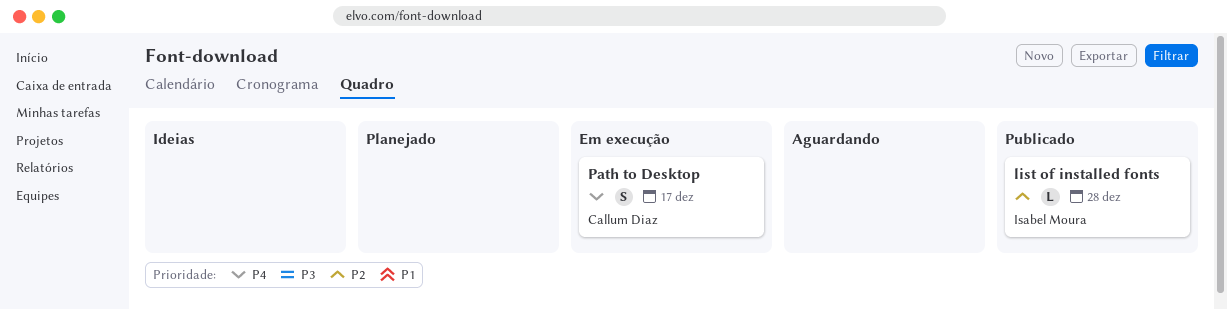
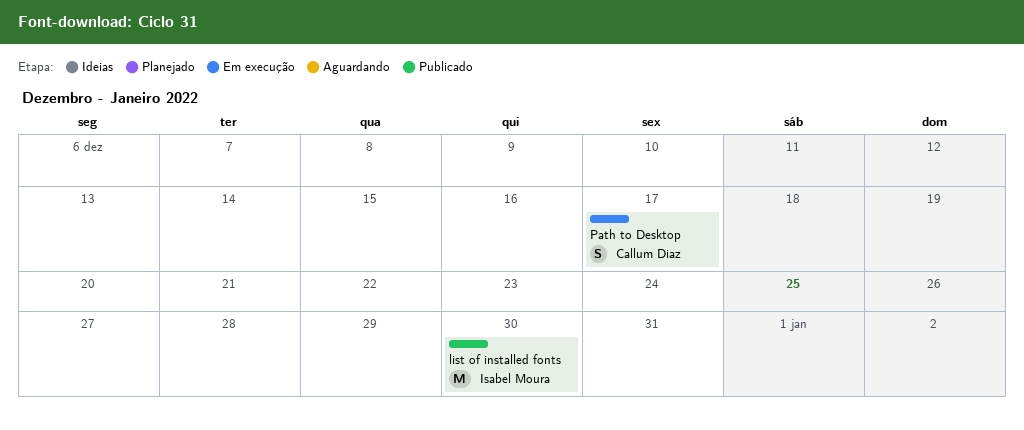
list of installed fonts, estimate: L -> M
list of installed fonts, due: Dec 28 -> Dec 30

